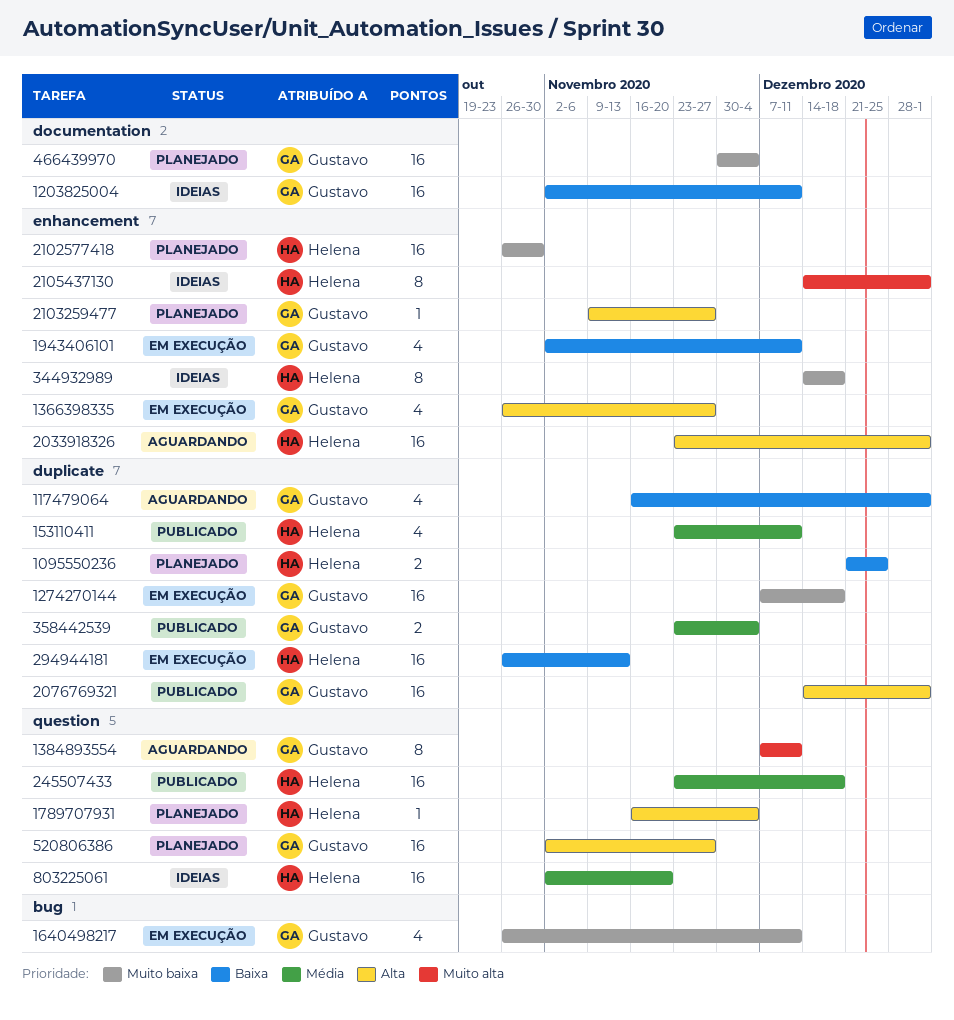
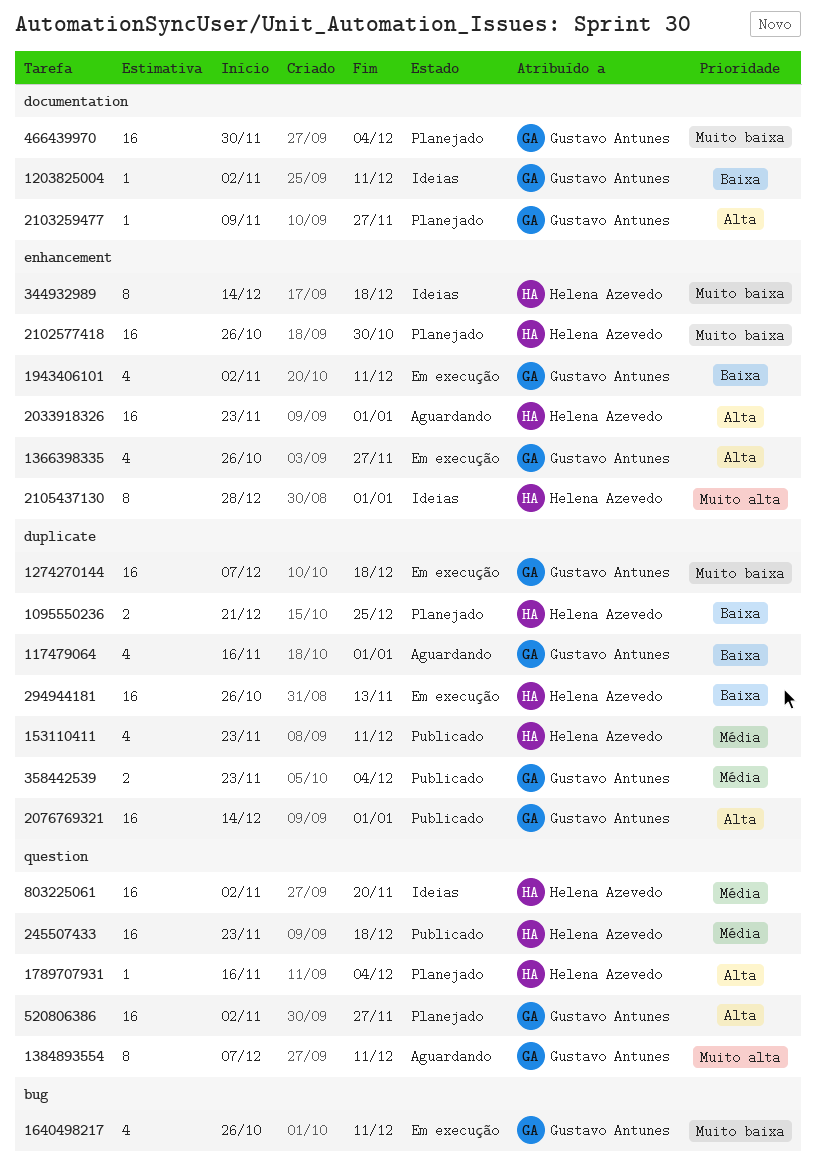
1203825004, estimate: 16 -> 1
2103259477, label: enhancement -> documentation
2105437130, start: Dec 14 -> Dec 28

